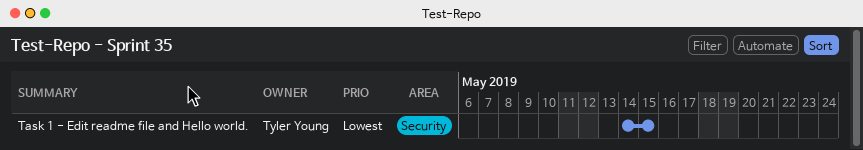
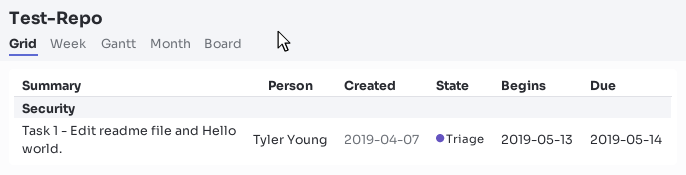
Task 1 - Edit readme file and Hello world., start: May 14 -> May 13
Task 1 - Edit readme file and Hello world., due: May 15 -> May 14

